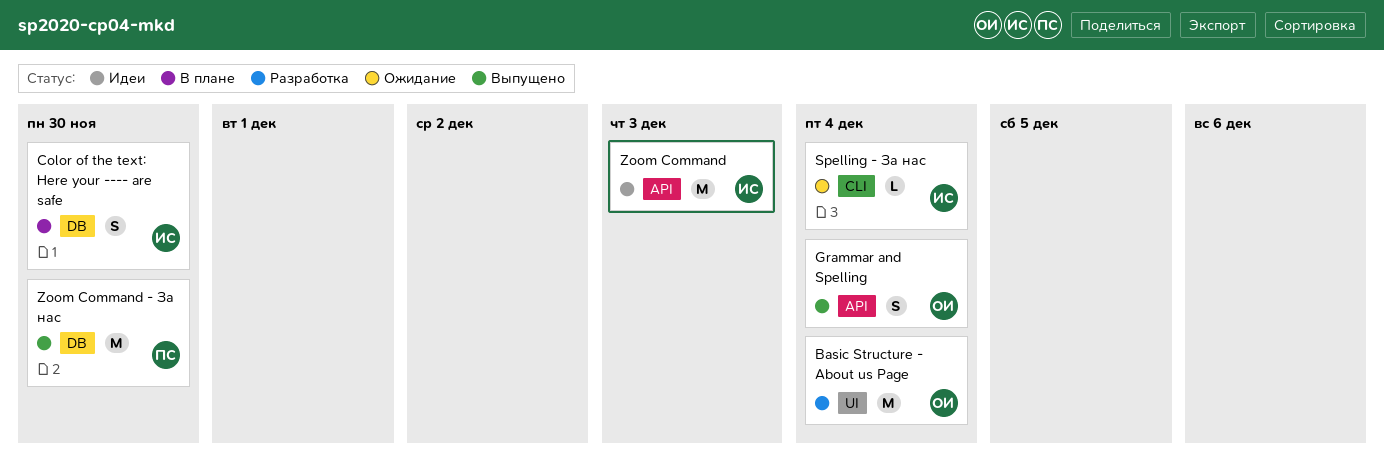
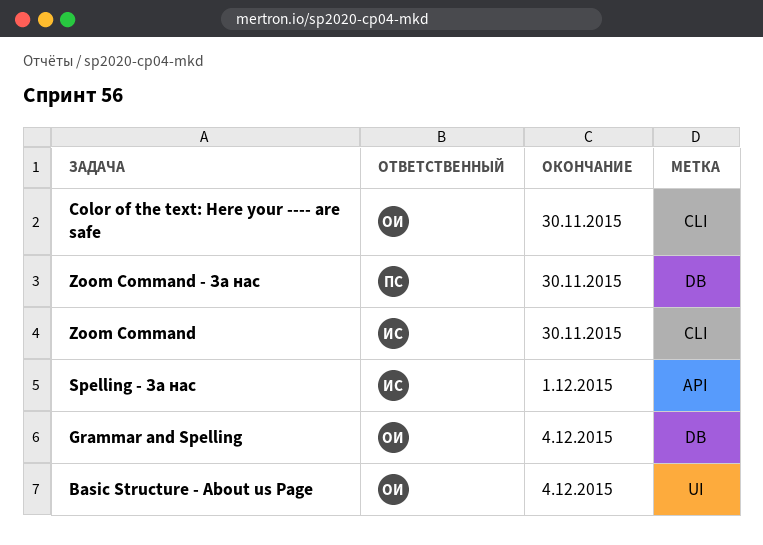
Color of the text: Here your ---- are safe, owner: ИС -> ОИ
Color of the text: Here your ---- are safe, label: DB -> CLI
Grammar and Spelling, label: API -> DB
Spelling - За нас, label: CLI -> API
Spelling - За нас, due: Dec 4 -> Dec 1
Zoom Command, label: API -> CLI
Zoom Command, due: Dec 3 -> Nov 30

